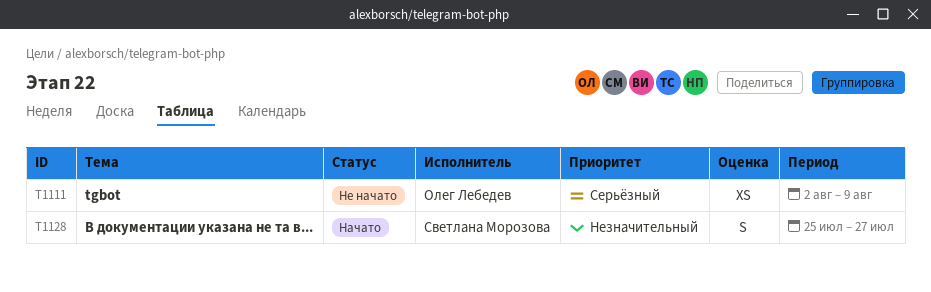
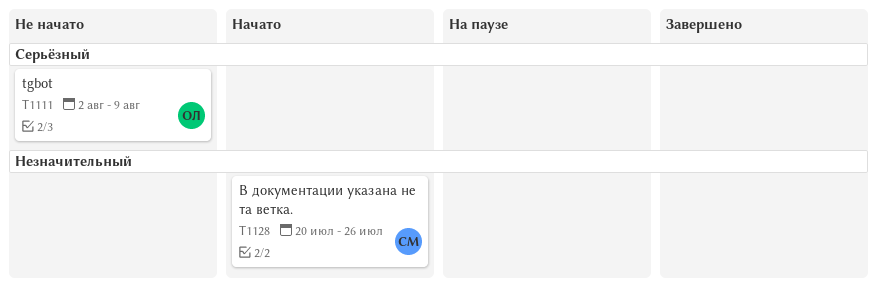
T1128, start: Jul 25 -> Jul 20
T1128, due: Jul 27 -> Jul 26

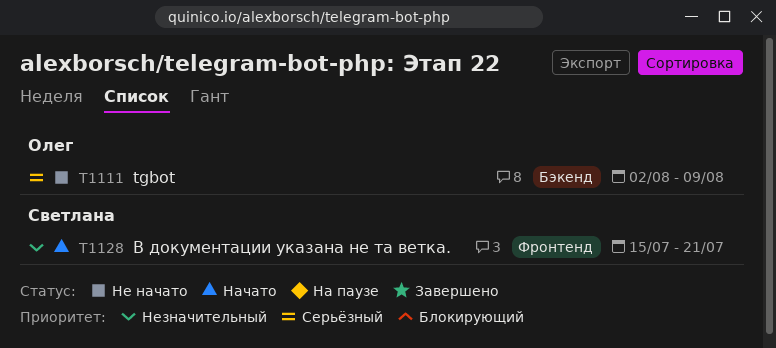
T1128, start: Jul 20 -> Jul 15
T1128, due: Jul 26 -> Jul 21

